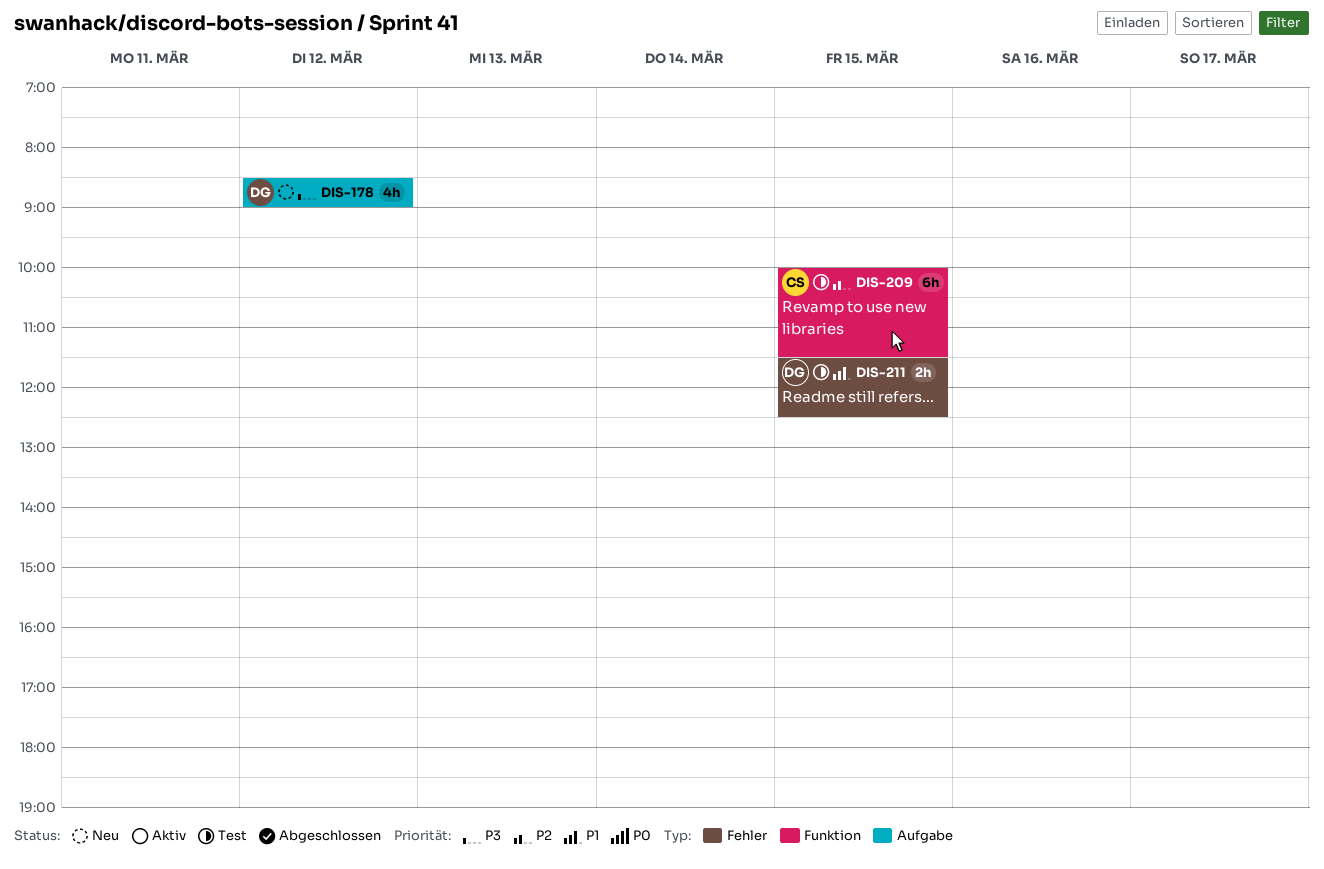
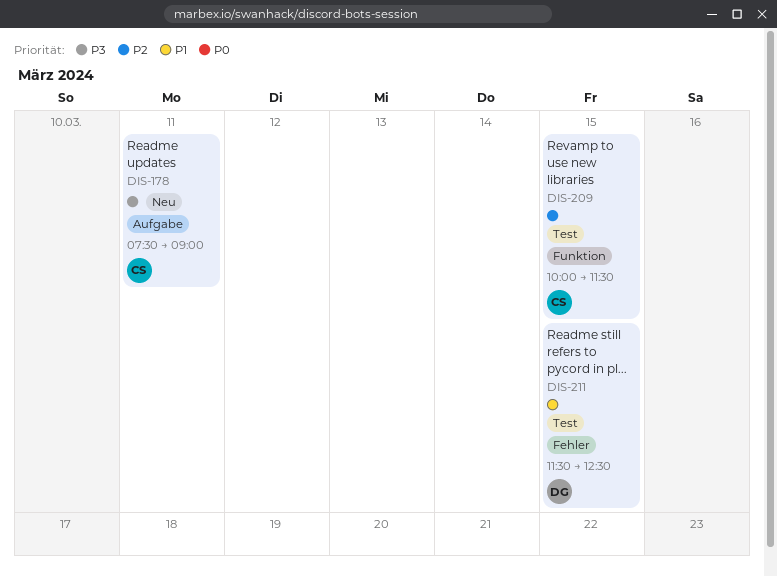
DIS-178, owner: DG -> CS
DIS-178, day: Mar 12 -> Mar 11
DIS-178, begins: 08:30 -> 07:30

